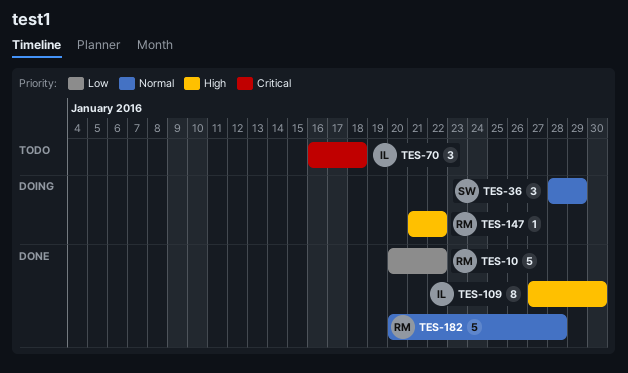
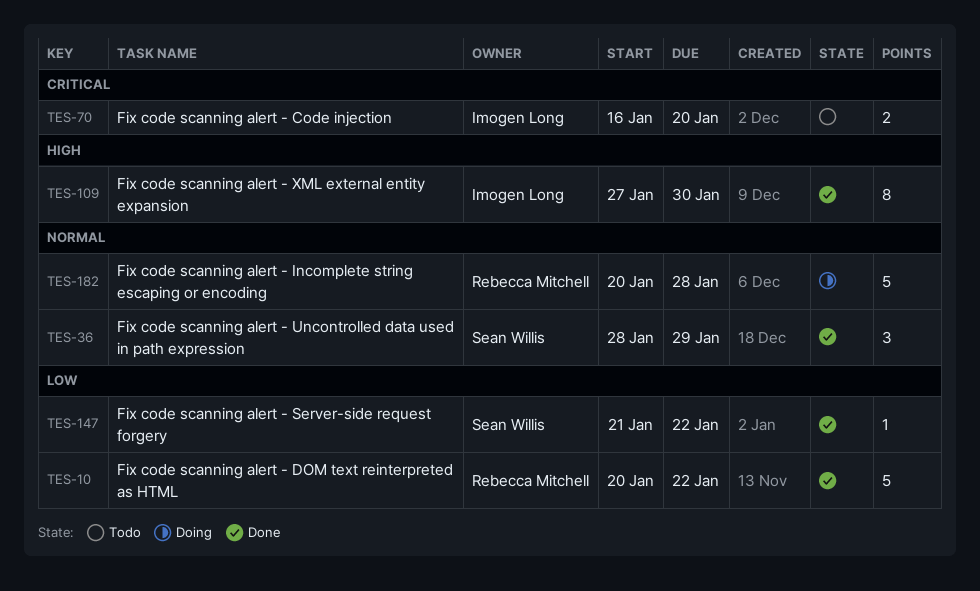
TES-36, status: Doing -> Done
TES-70, estimate: 3 -> 2
TES-70, due: Jan 18 -> Jan 20
TES-147, status: Doing -> Done
TES-147, owner: Rebecca Mitchell -> Sean Willis
TES-147, priority: High -> Low
TES-182, status: Done -> Doing

